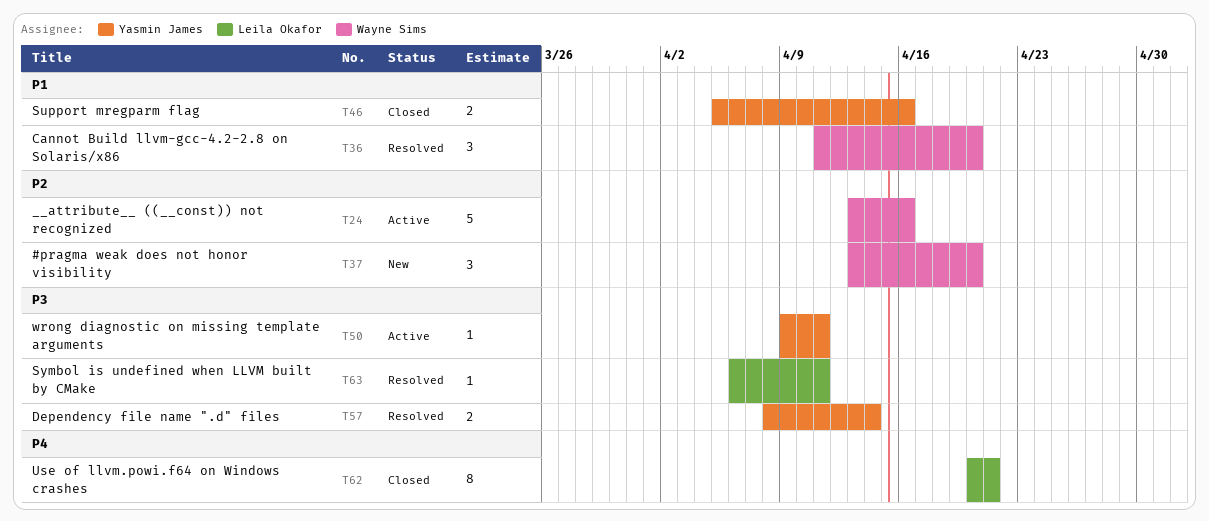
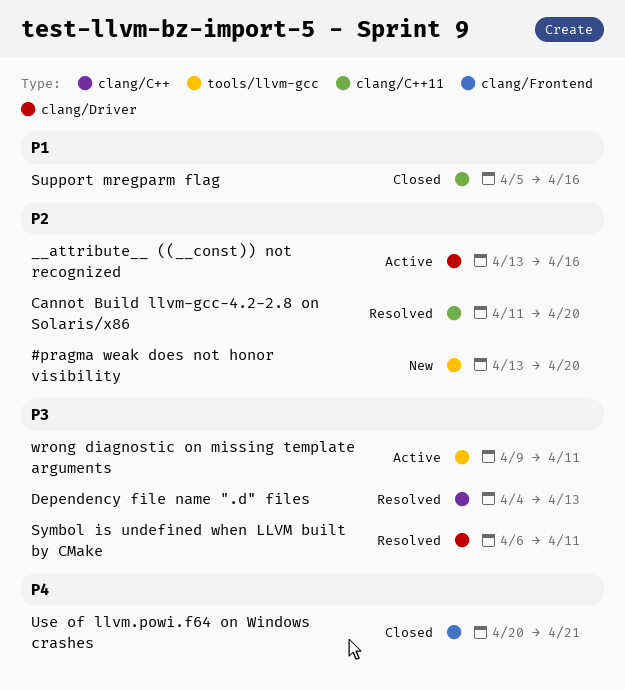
Cannot Build llvm-gcc-4.2-2.8 on Solaris/x86, priority: P1 -> P2
Dependency file name ".d" files, start: Apr 8 -> Apr 4
Dependency file name ".d" files, due: Apr 14 -> Apr 13

